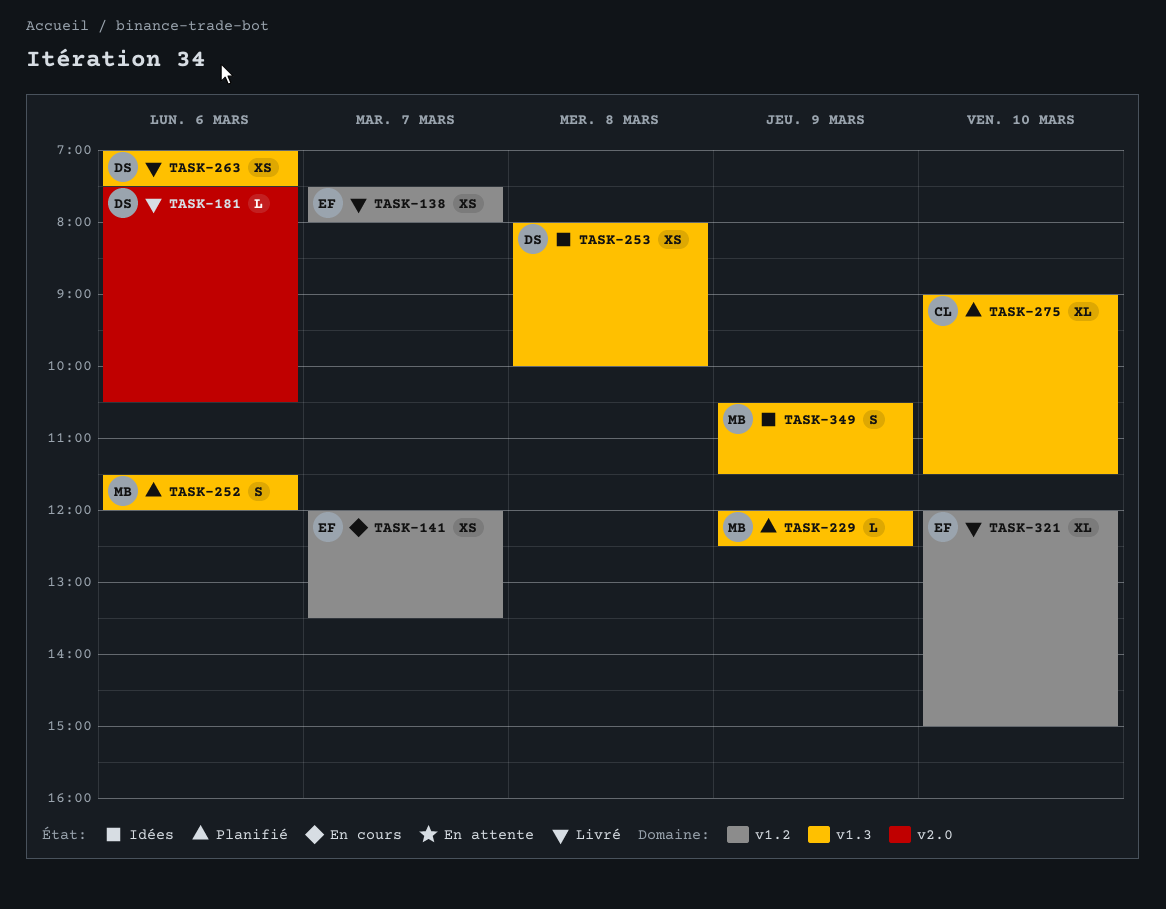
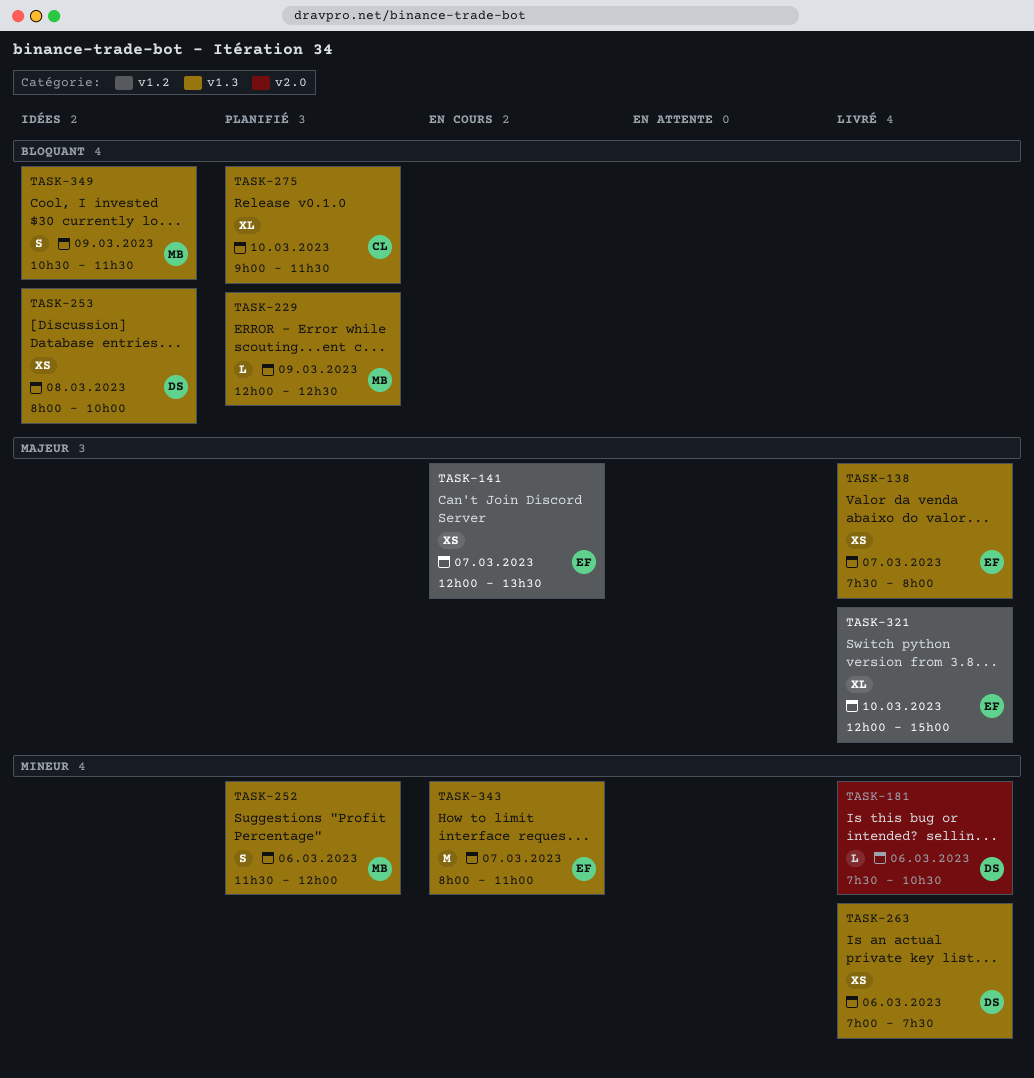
TASK-138, label: v1.2 -> v1.3
TASK-343: none -> present

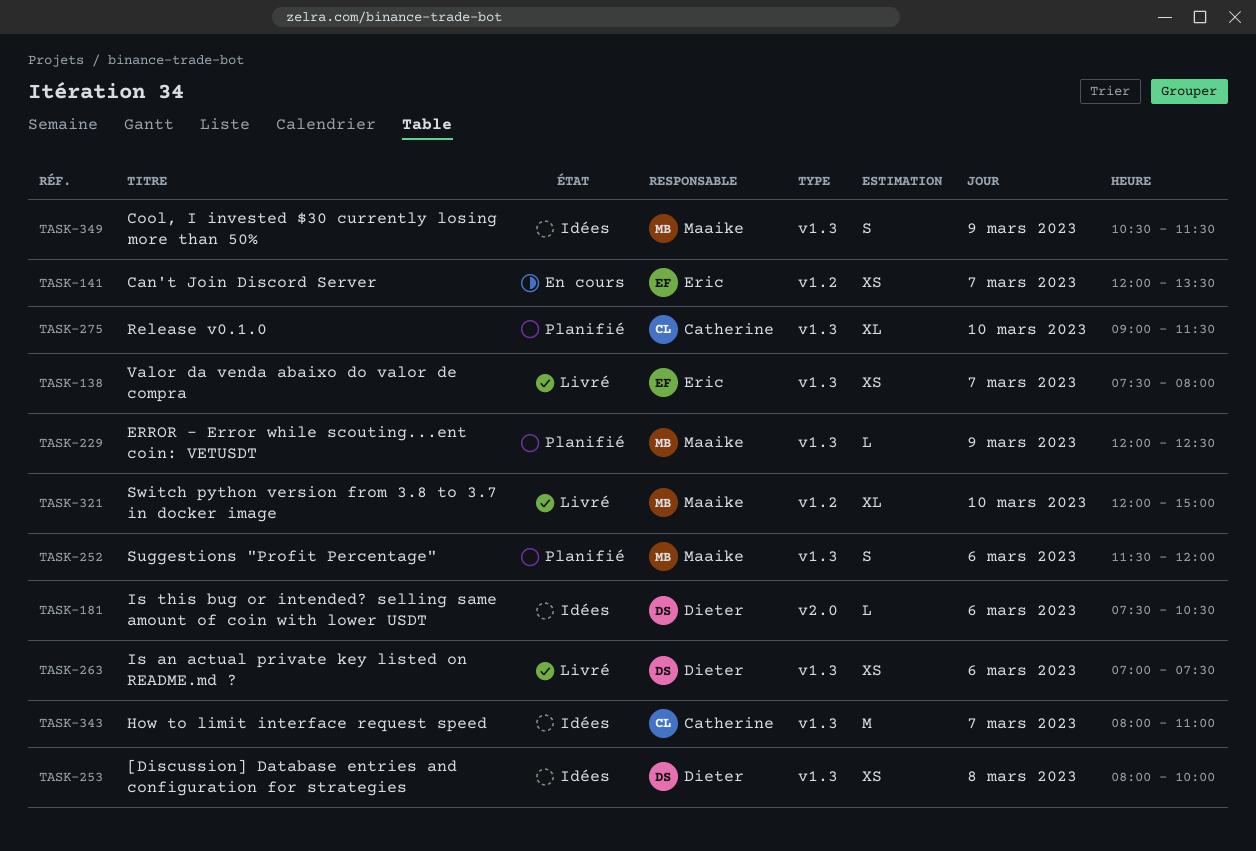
TASK-181, status: Livré -> Idées
TASK-321, owner: Eric -> Maaike
TASK-343, status: En cours -> Idées
TASK-343, owner: Eric -> Catherine

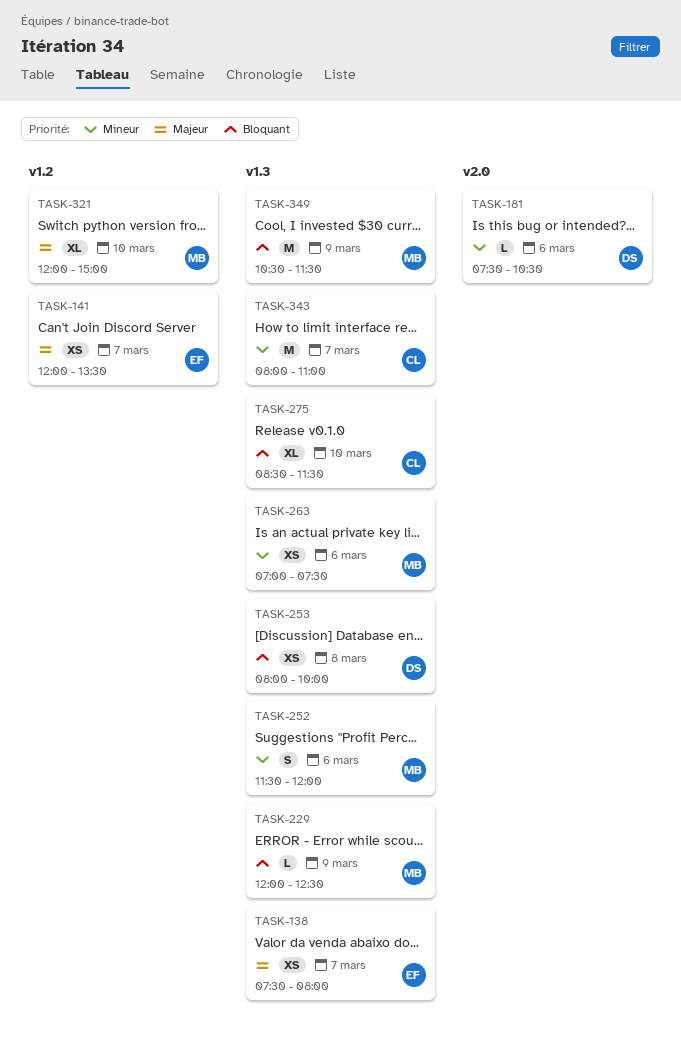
TASK-263, owner: Dieter -> Maaike
TASK-275, begins: 09:00 -> 08:30
TASK-349, estimate: S -> M

